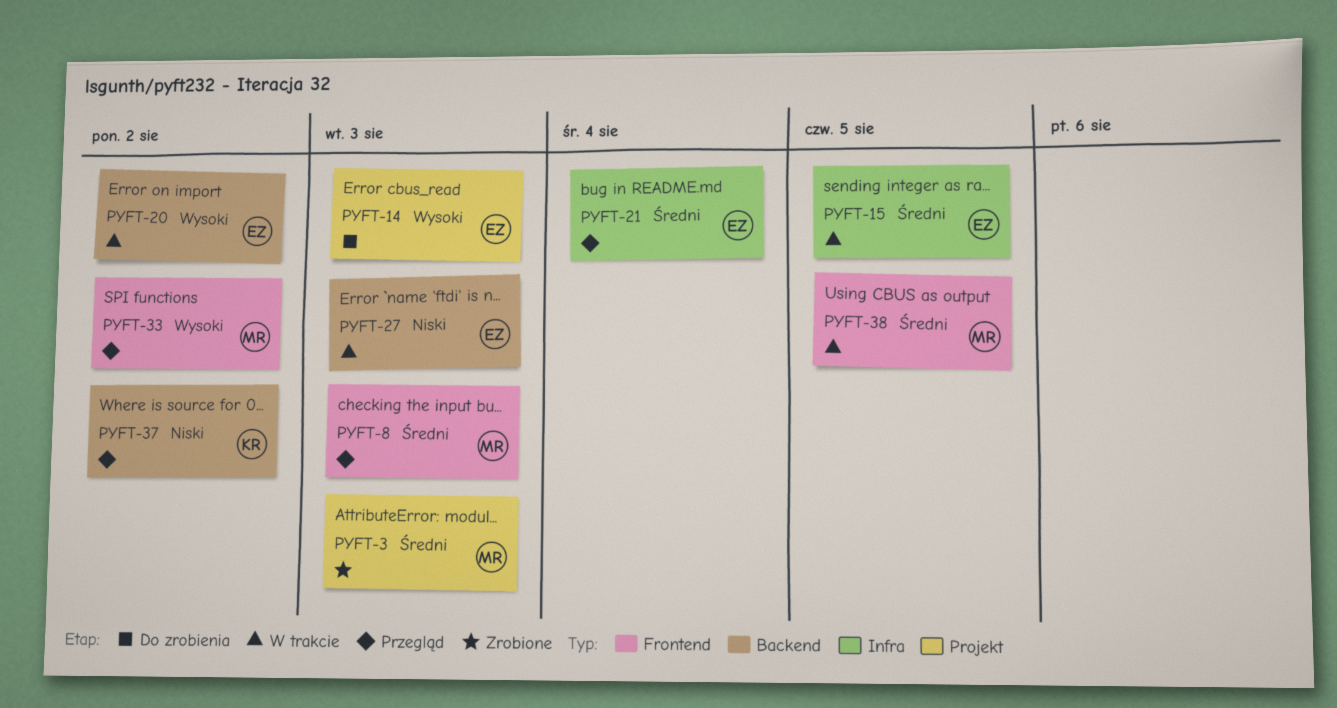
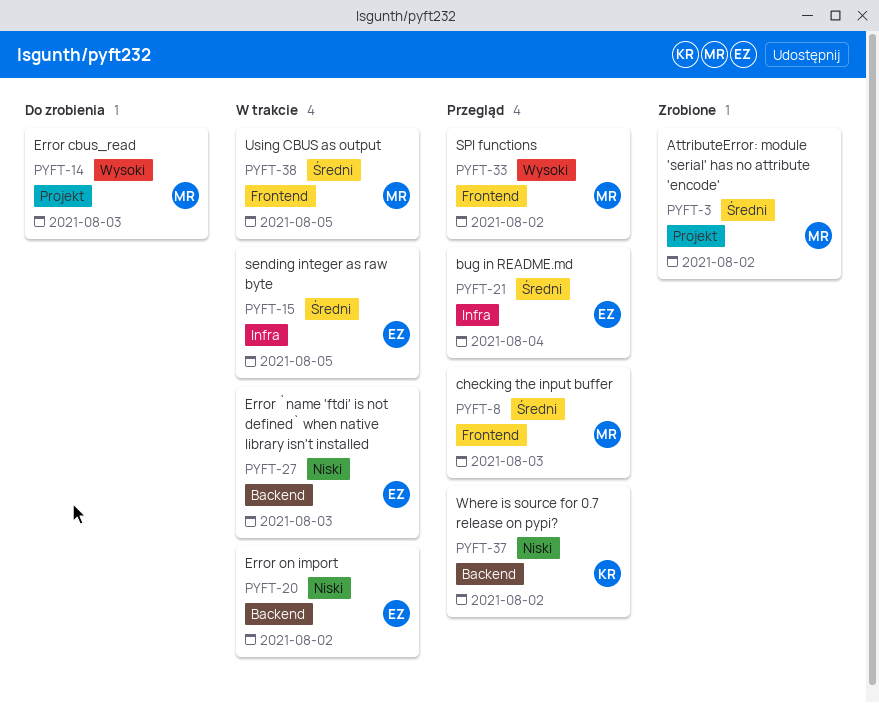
PYFT-3, due: Aug 3 -> Aug 2
PYFT-14, owner: EZ -> MR
PYFT-20, priority: Wysoki -> Niski

